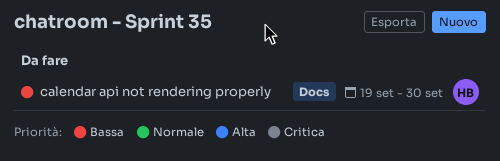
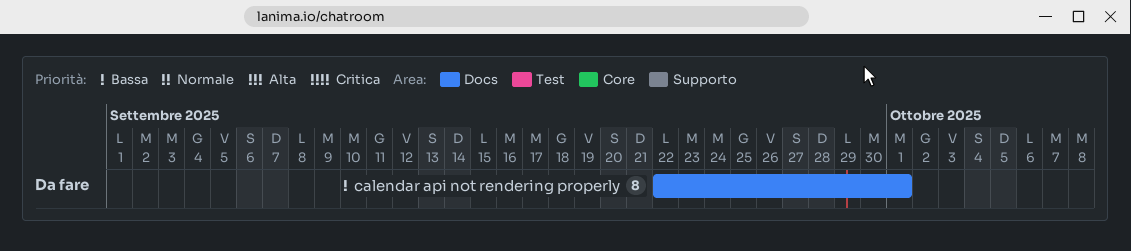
calendar api not rendering properly, start: Sep 19 -> Sep 22
calendar api not rendering properly, due: Sep 30 -> Oct 1

